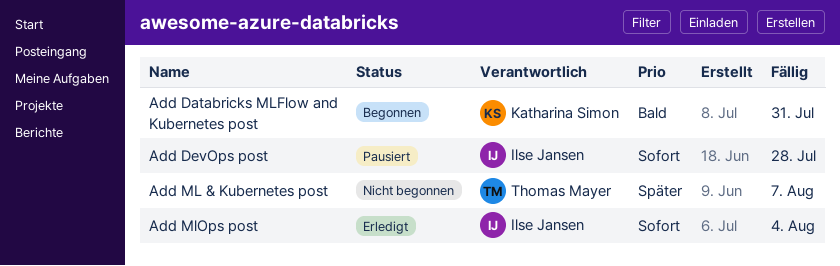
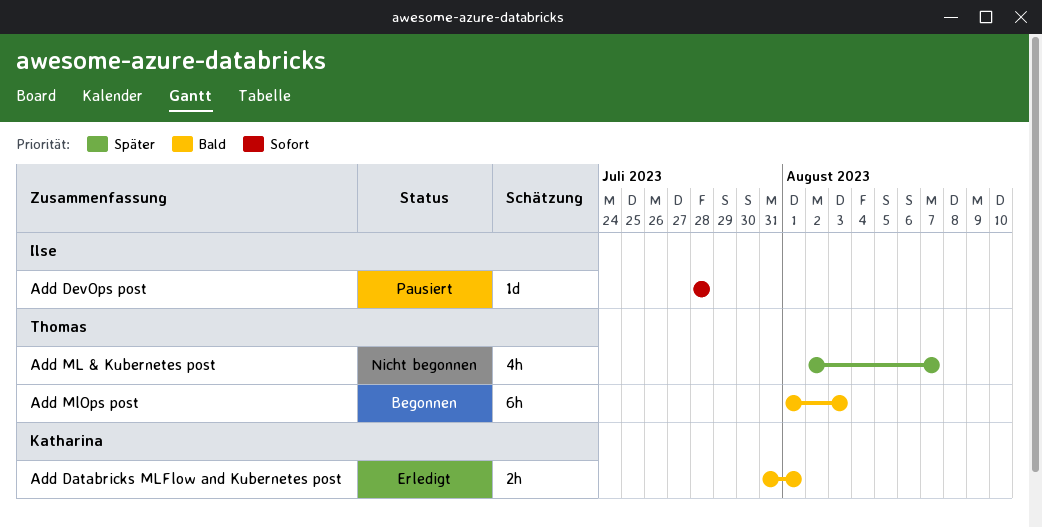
Add Databricks MLFlow and Kubernetes post, status: Begonnen -> Erledigt
Add Databricks MLFlow and Kubernetes post, due: Jul 31 -> Aug 1
Add MlOps post, status: Erledigt -> Begonnen
Add MlOps post, owner: Ilse Jansen -> Thomas Mayer
Add MlOps post, priority: Sofort -> Bald
Add MlOps post, due: Aug 4 -> Aug 3

